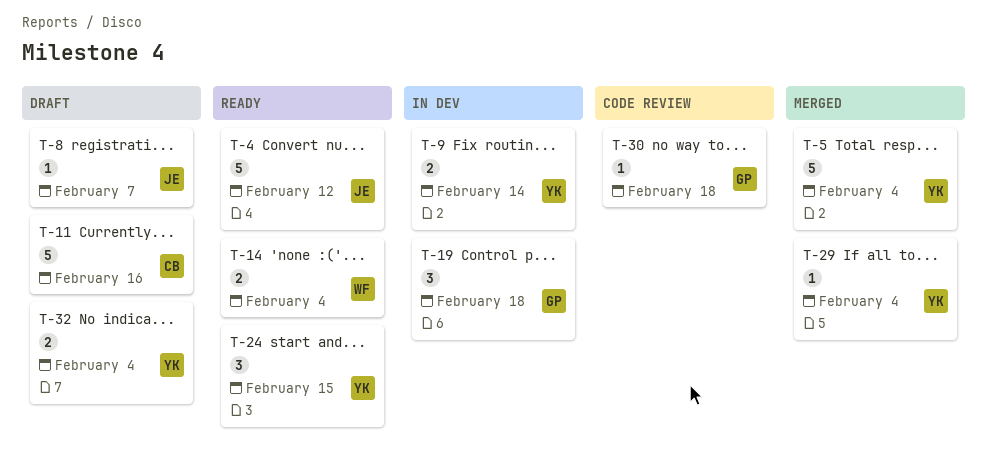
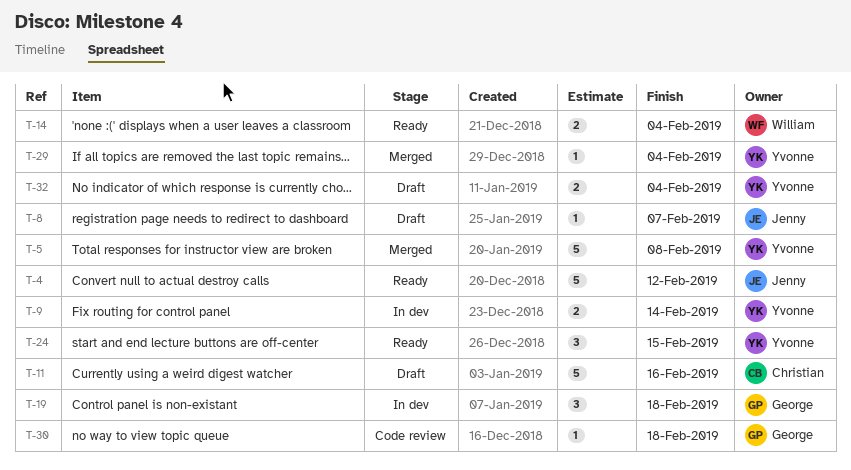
T-5, due: Feb 4 -> Feb 8

